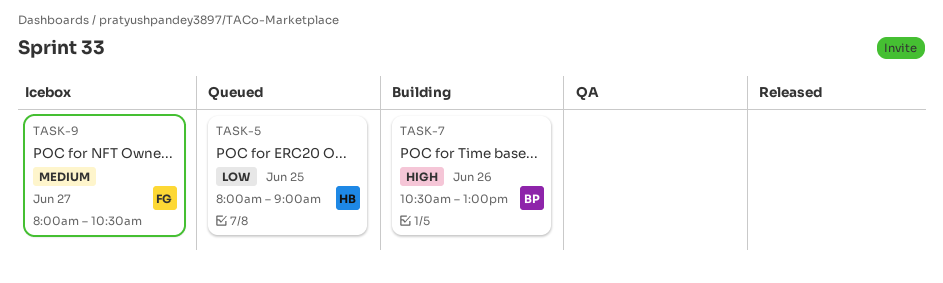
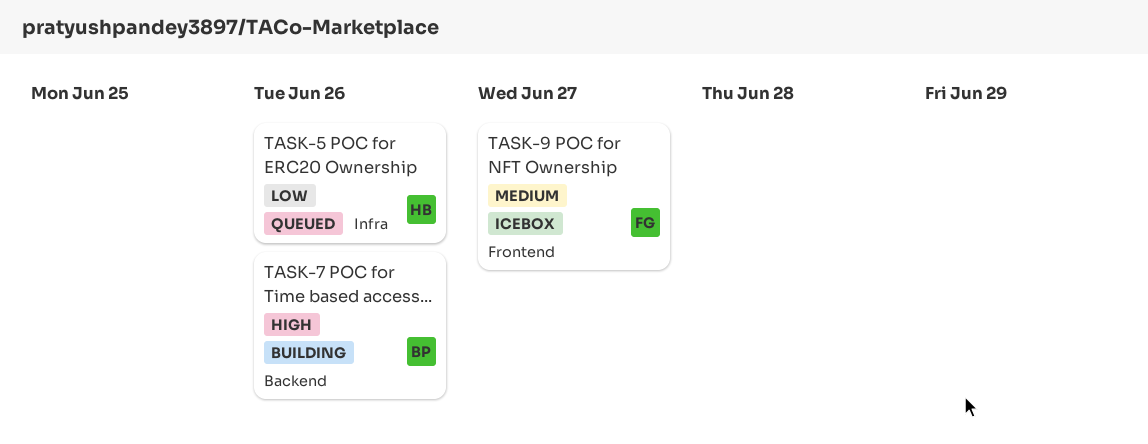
TASK-5, day: Jun 25 -> Jun 26

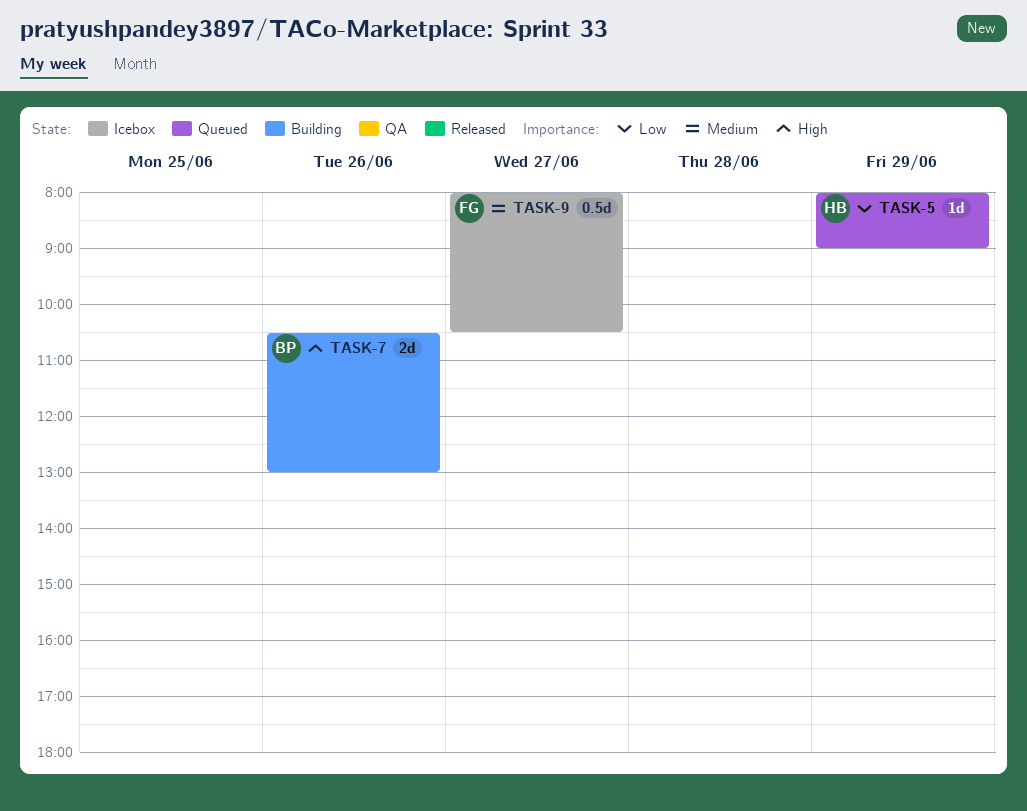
TASK-5, day: Jun 26 -> Jun 29

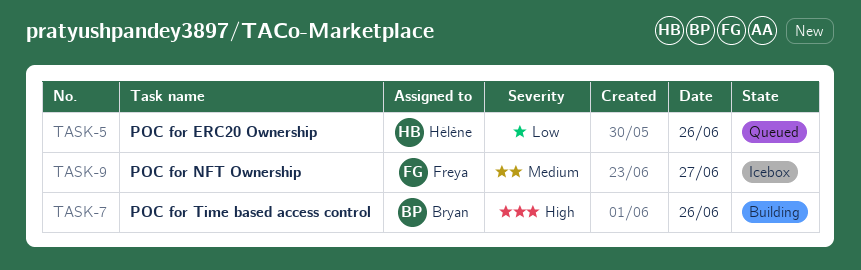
TASK-5, day: Jun 29 -> Jun 26

